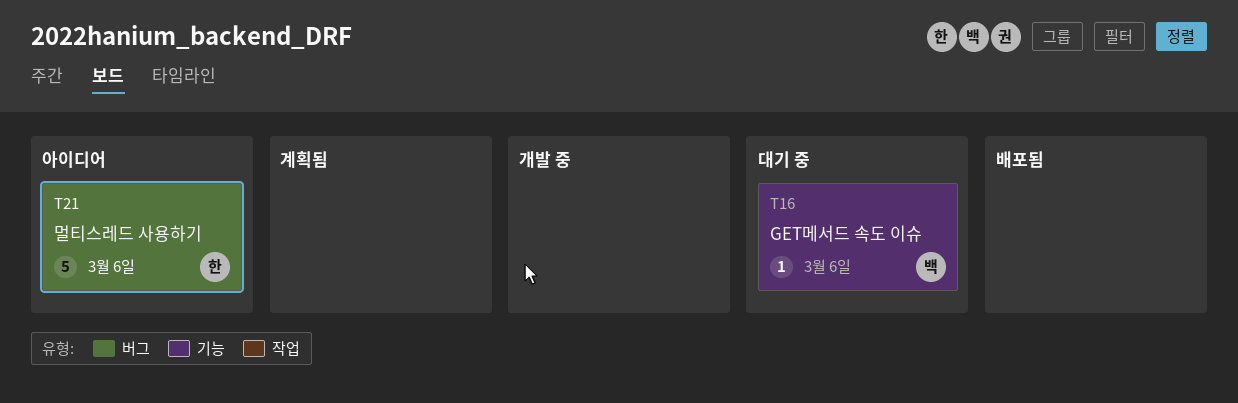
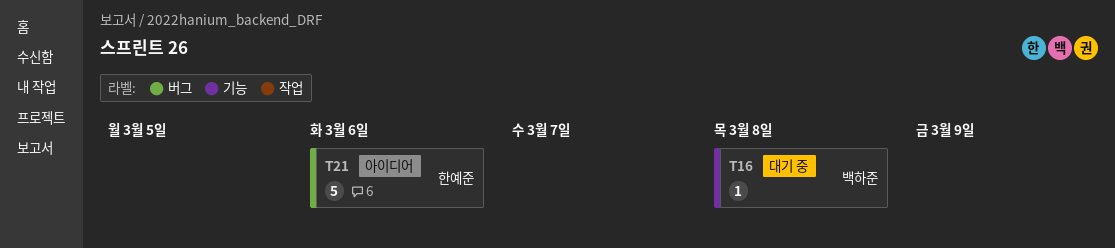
T16, due: Mar 6 -> Mar 8

